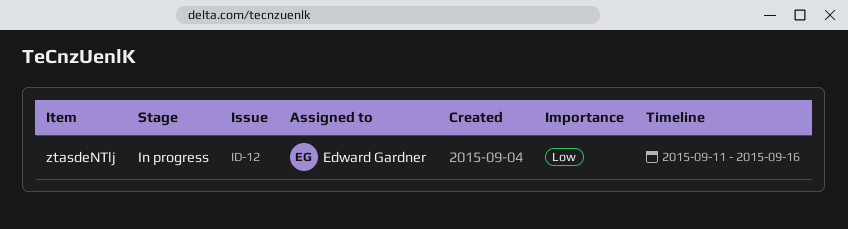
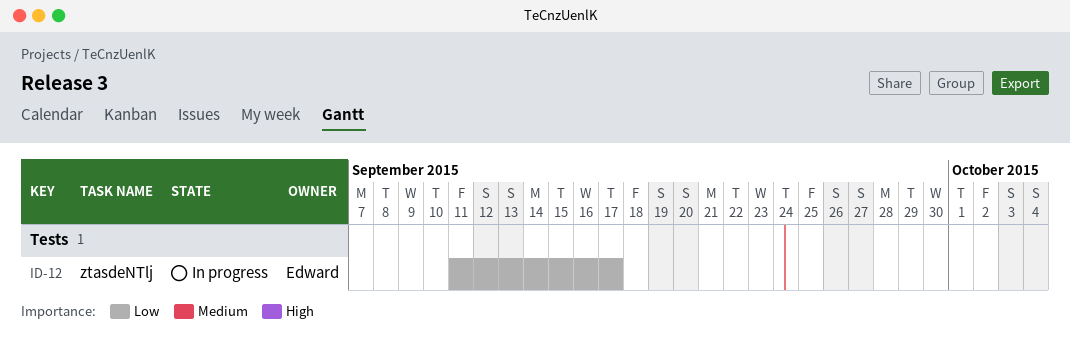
ID-12, due: Sep 16 -> Sep 17

